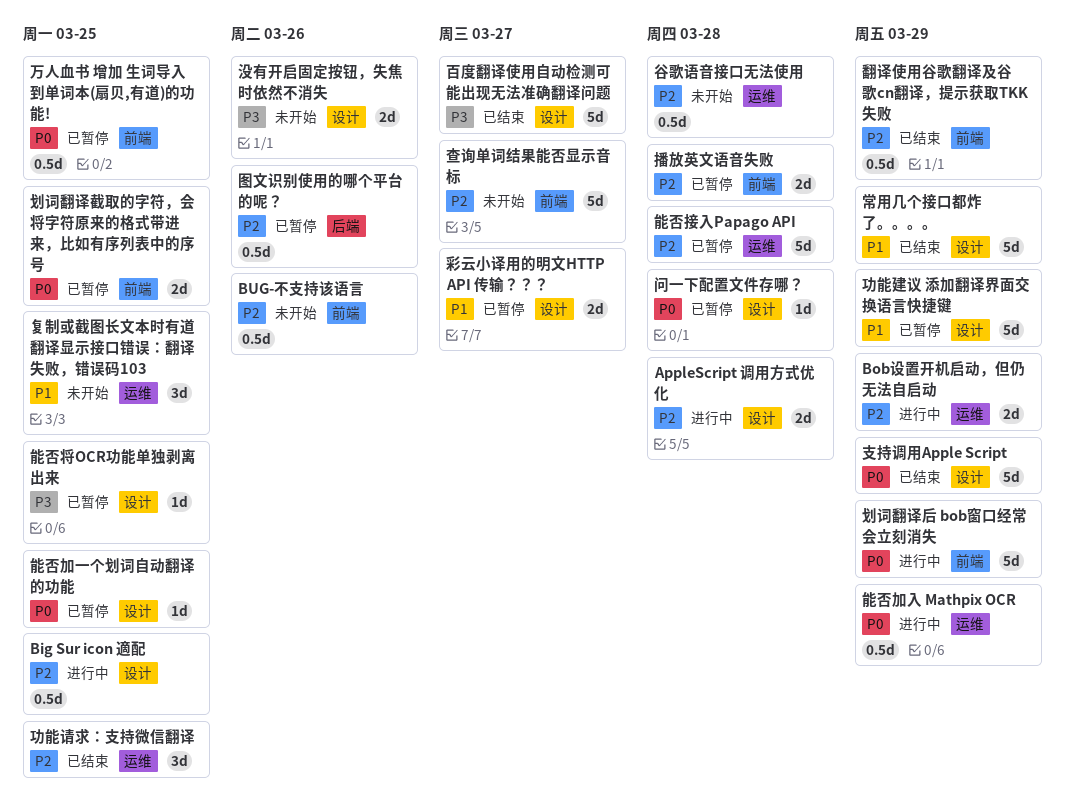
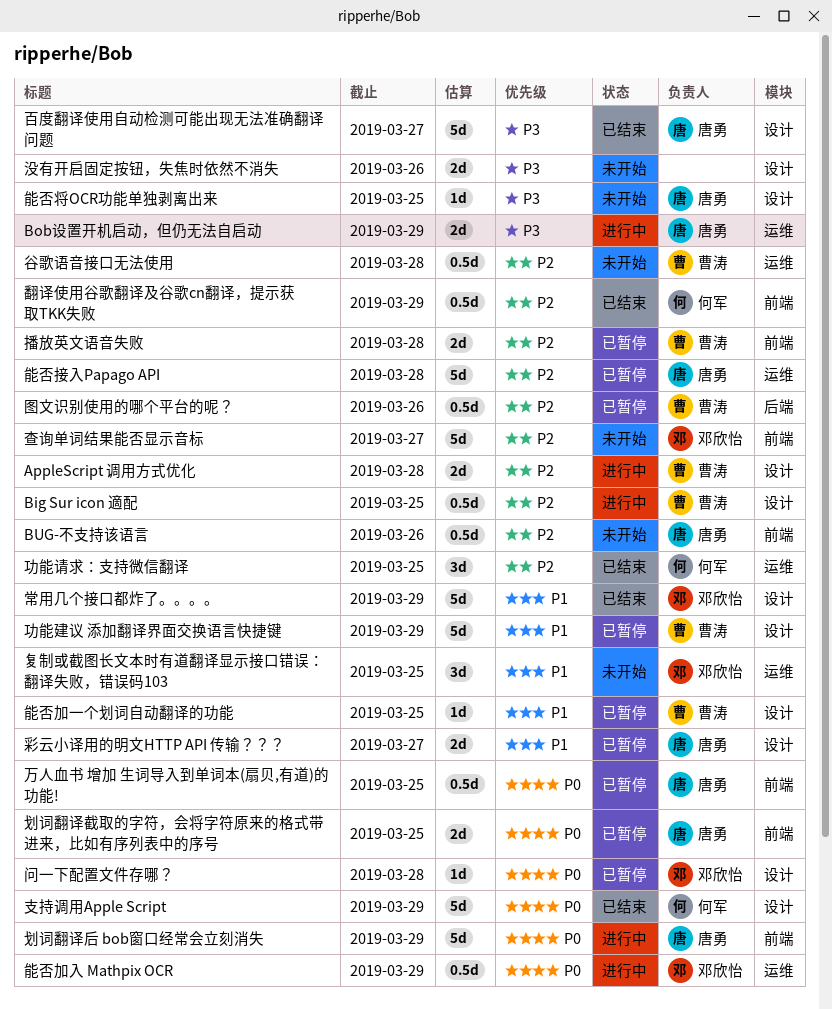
Bob设置开机启动，但仍无法自启动, priority: P2 -> P3
能否加一个划词自动翻译的功能, priority: P0 -> P1
能否将OCR功能单独剥离出来, status: 已暂停 -> 未开始

